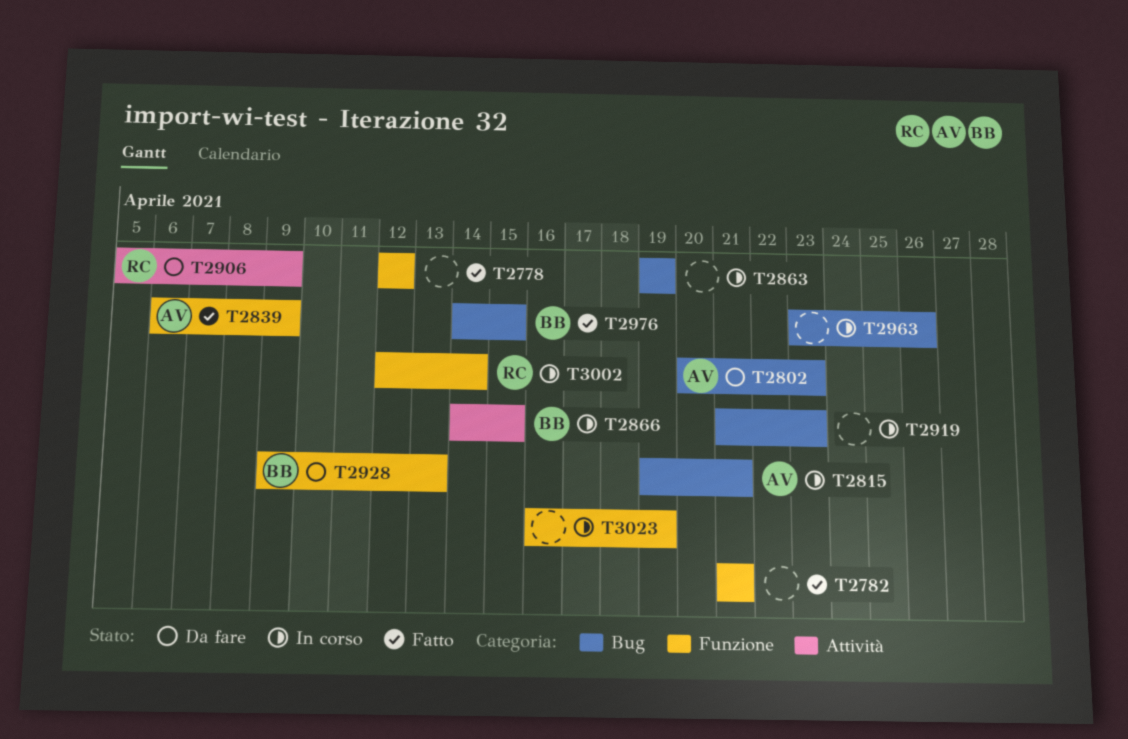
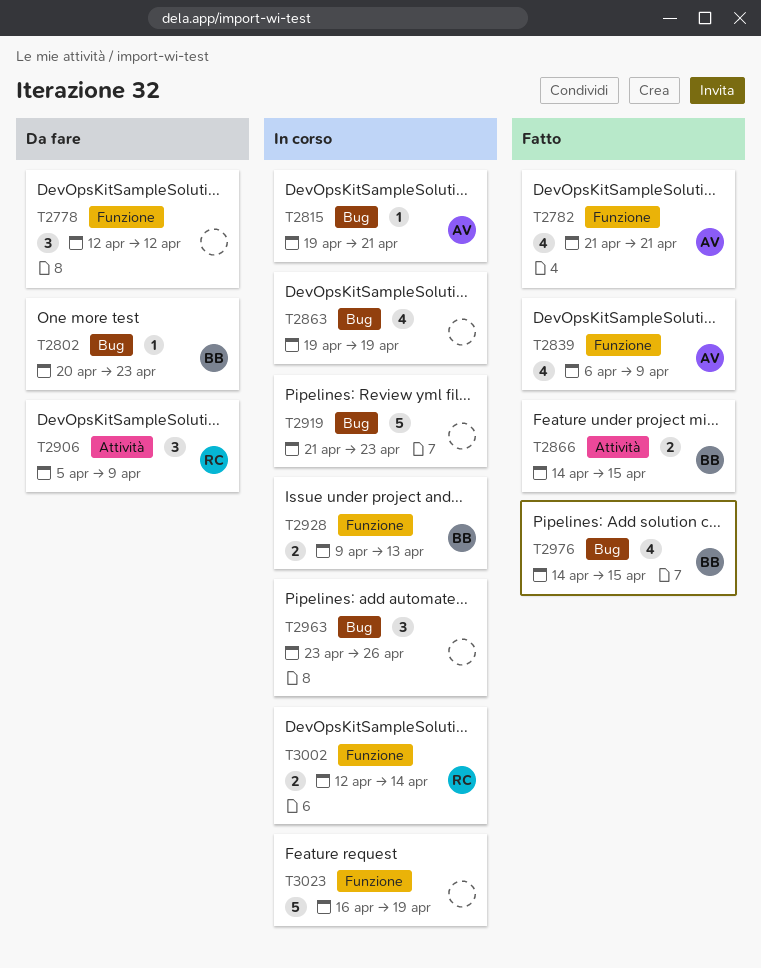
T2778, status: Fatto -> Da fare
T2782, owner: none -> AV
T2802, owner: AV -> BB
T2866, status: In corso -> Fatto
T2928, status: Da fare -> In corso

